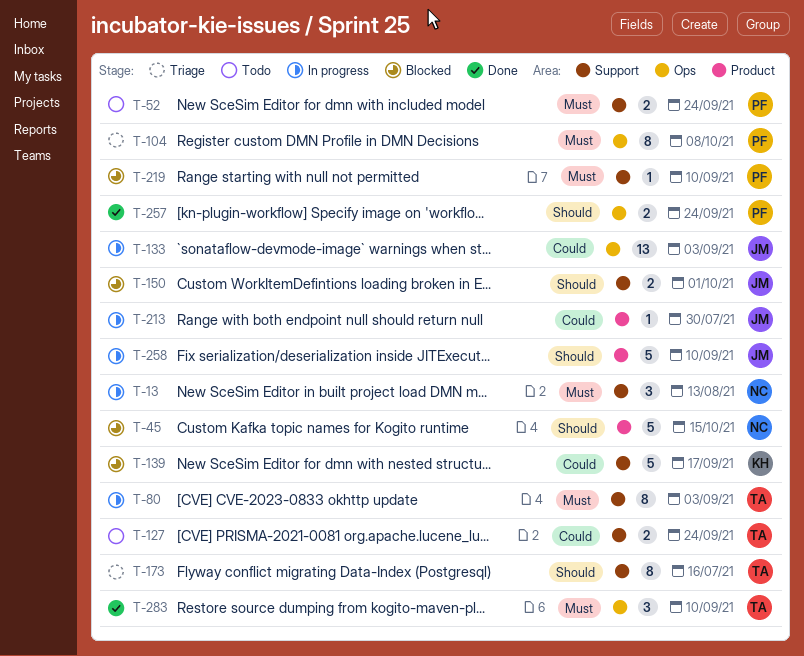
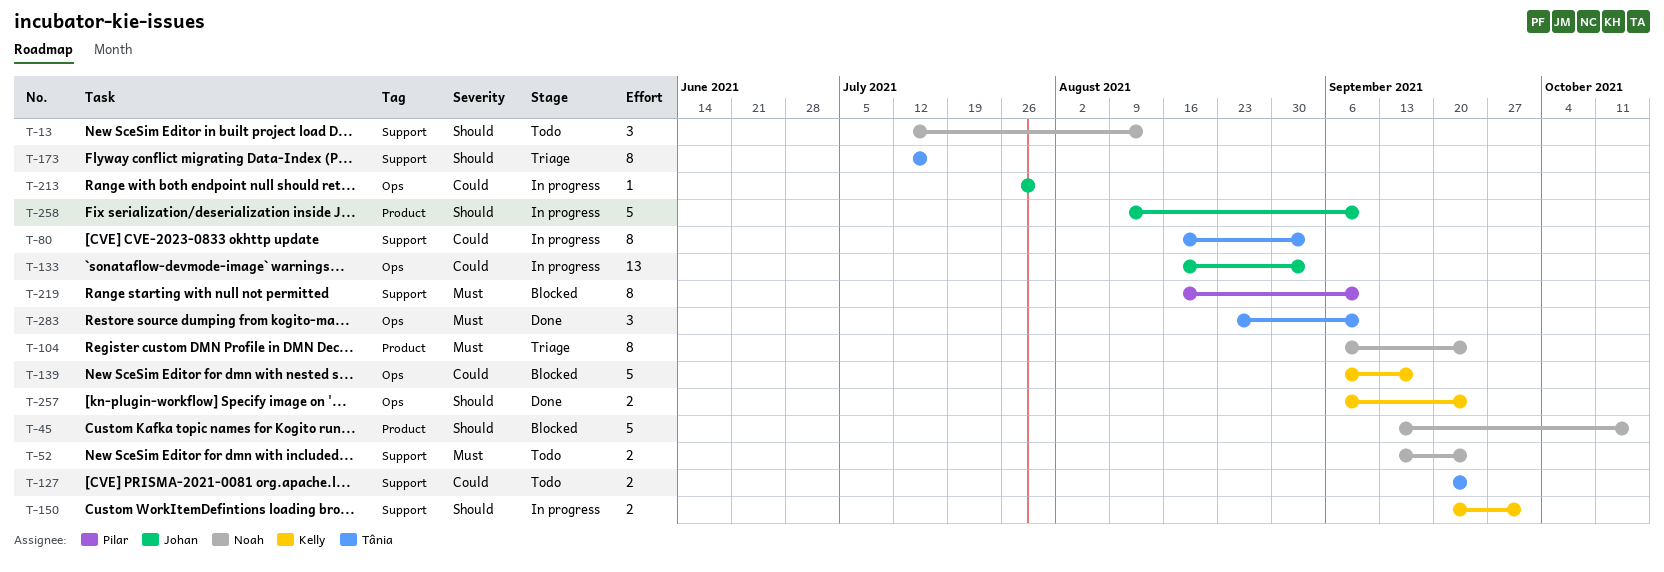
T-13, status: In progress -> Todo
T-13, priority: Must -> Should
T-52, owner: Pilar -> Noah
T-80, priority: Must -> Could
T-104, owner: Pilar -> Noah
T-104, label: Ops -> Product
T-104, due: Oct 8 -> Sep 24
T-139, label: Support -> Ops
T-150, status: Blocked -> In progress
T-150, owner: Johan -> Kelly
T-213, label: Product -> Ops
T-219, estimate: 1 -> 8
T-257, owner: Pilar -> Kelly

